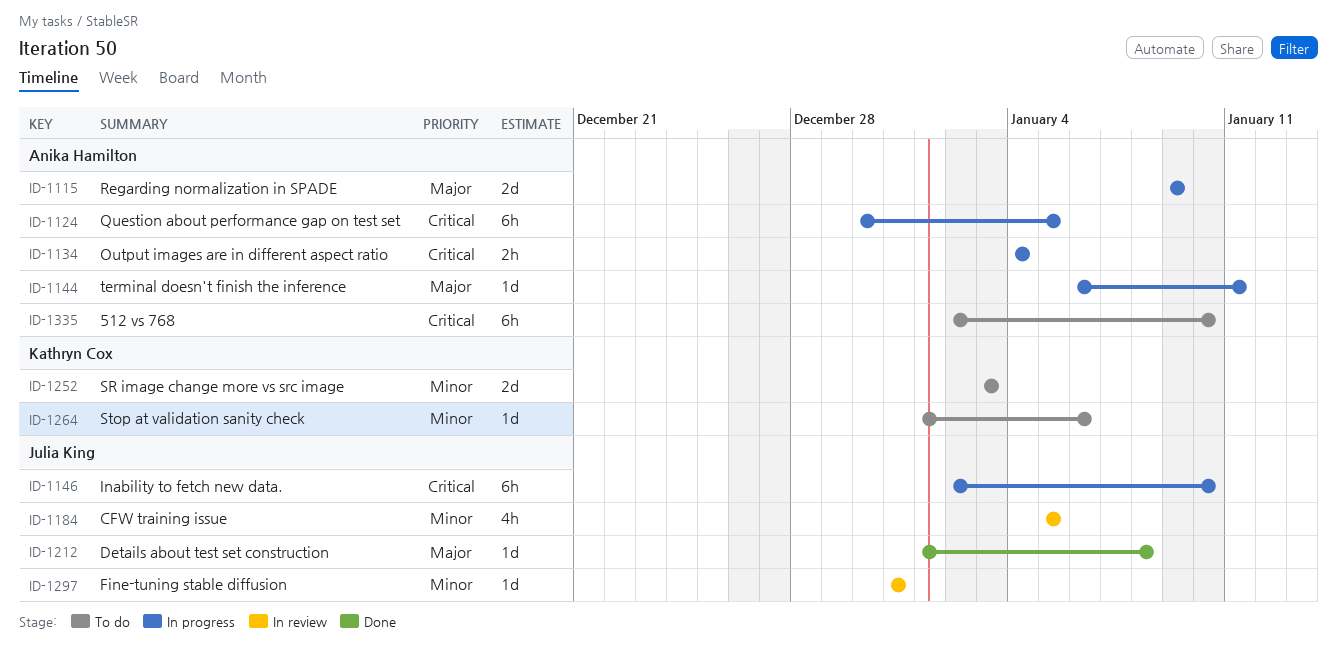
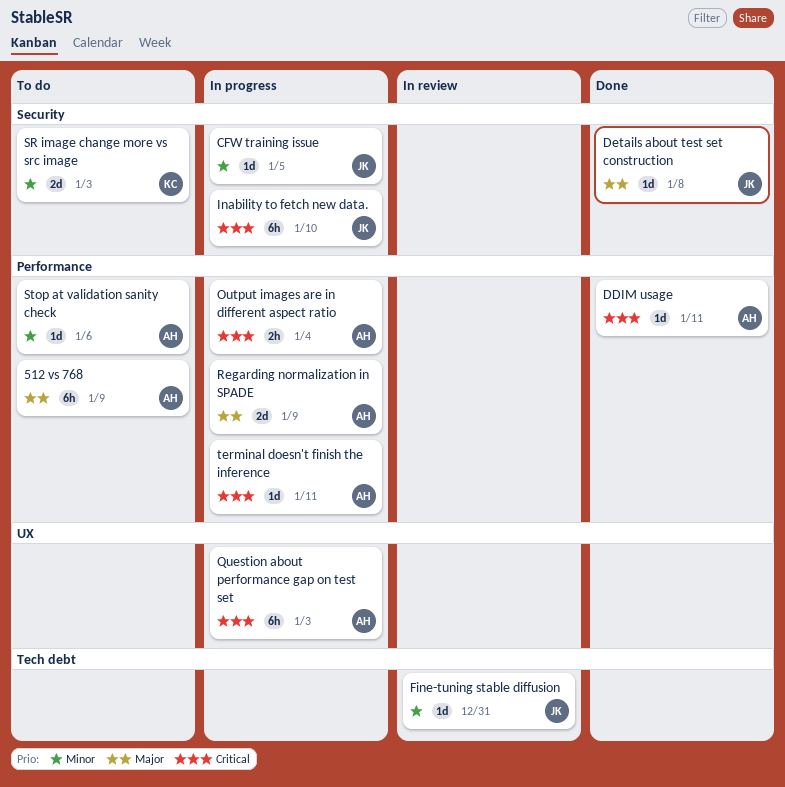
512 vs 768, priority: Critical -> Major
512 vs 768, due: Jan 10 -> Jan 9
CFW training issue, status: In review -> In progress
CFW training issue, estimate: 4h -> 1d
DDIM usage: none -> present
Question about performance gap on test set, due: Jan 5 -> Jan 3
Stop at validation sanity check, owner: Kathryn Cox -> Anika Hamilton
terminal doesn't finish the inference, priority: Major -> Critical

